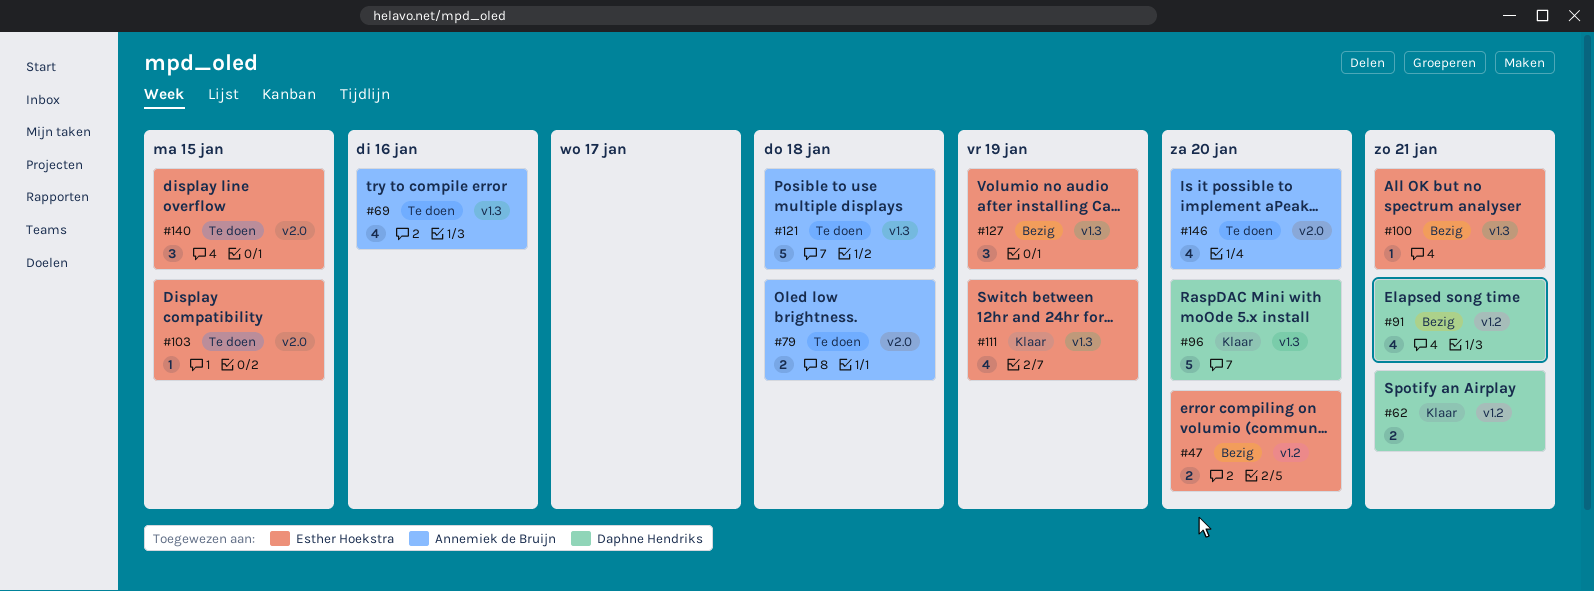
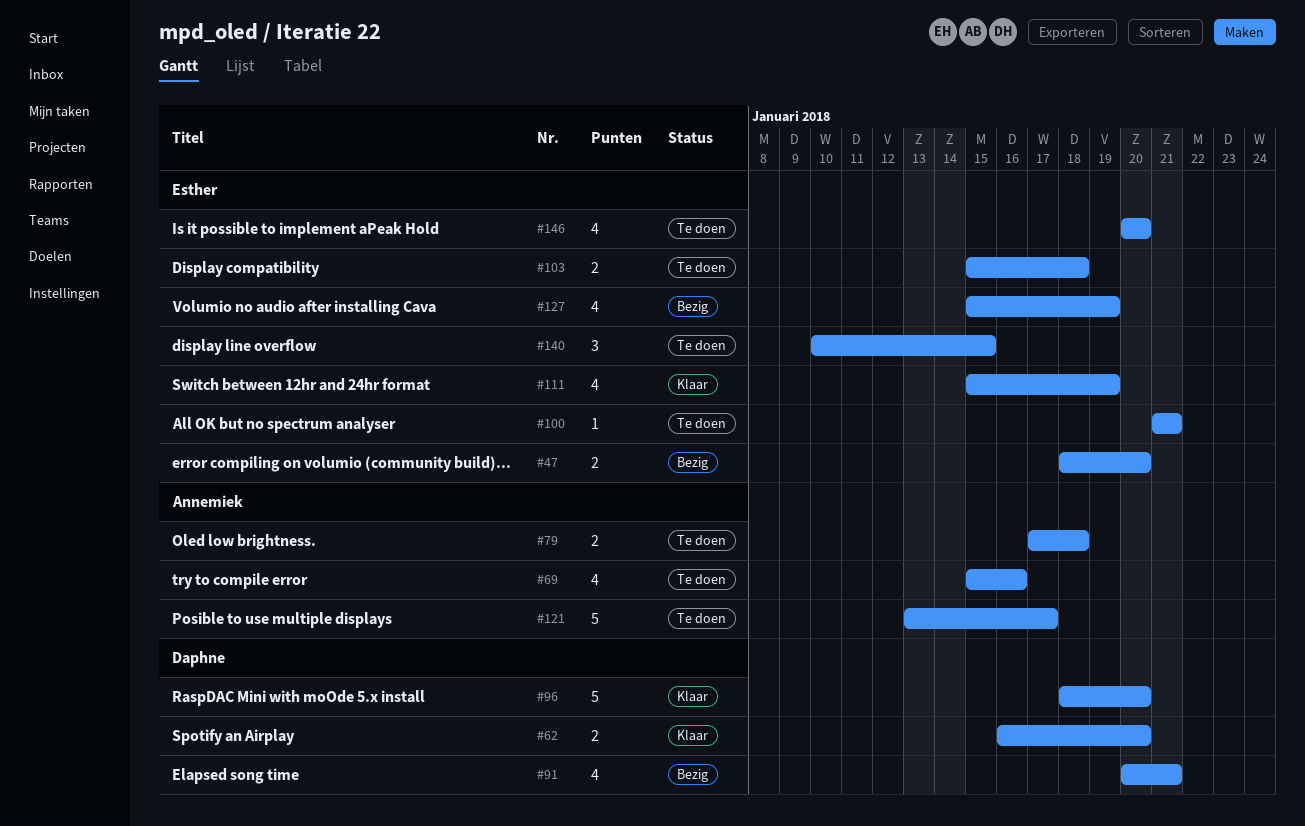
#62, due: Jan 21 -> Jan 20
#100, status: Bezig -> Te doen
#103, estimate: 1 -> 2
#103, due: Jan 15 -> Jan 18
#121, due: Jan 18 -> Jan 17
#127, estimate: 3 -> 4
#146, owner: Annemiek de Bruijn -> Esther Hoekstra

